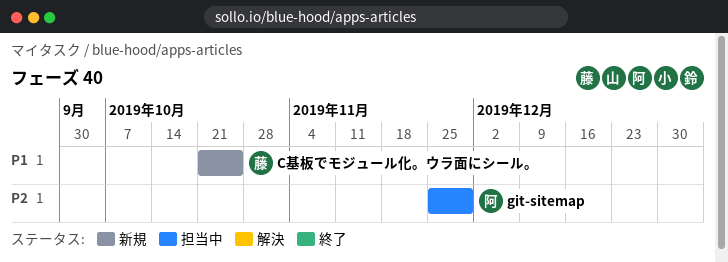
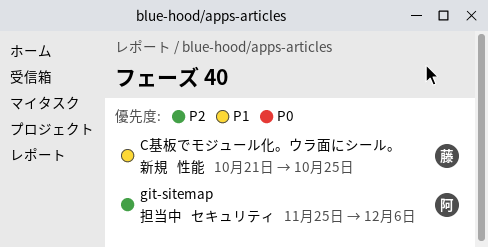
git-sitemap, due: Nov 29 -> Dec 6

